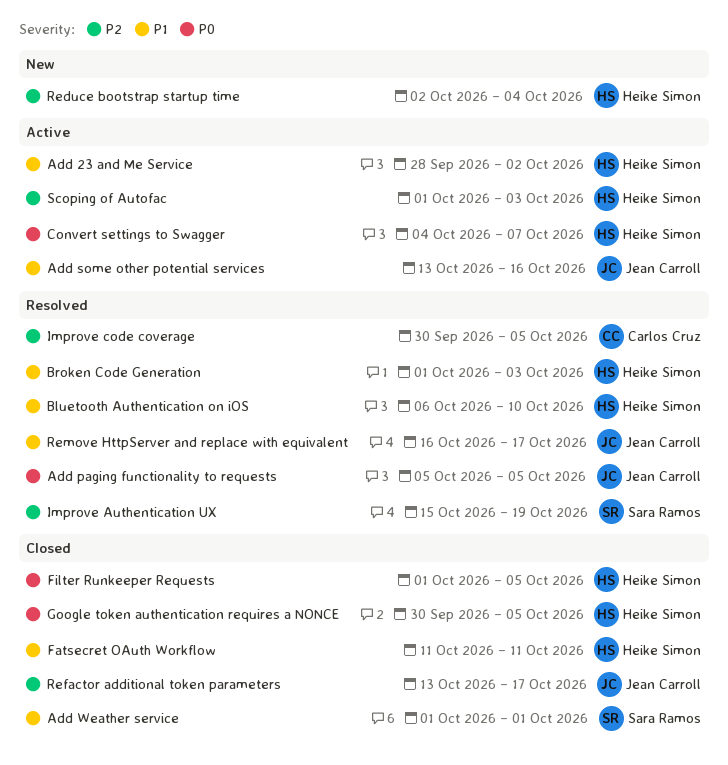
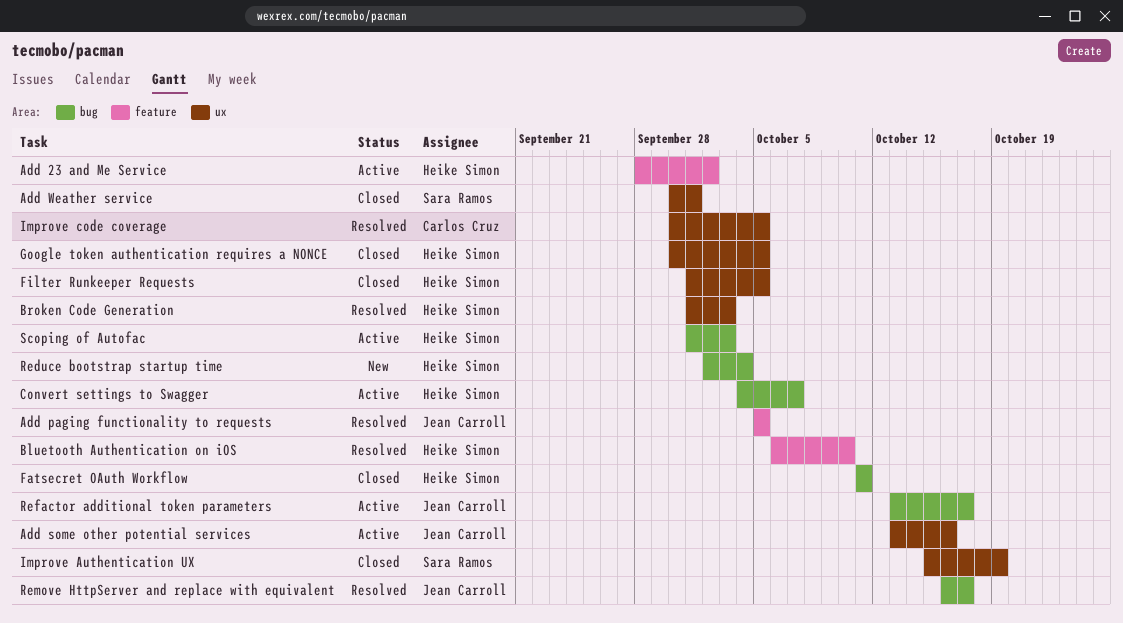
Add Weather service, start: Oct 1 -> Sep 30
Improve Authentication UX, status: Resolved -> Closed
Refactor additional token parameters, status: Closed -> Active

